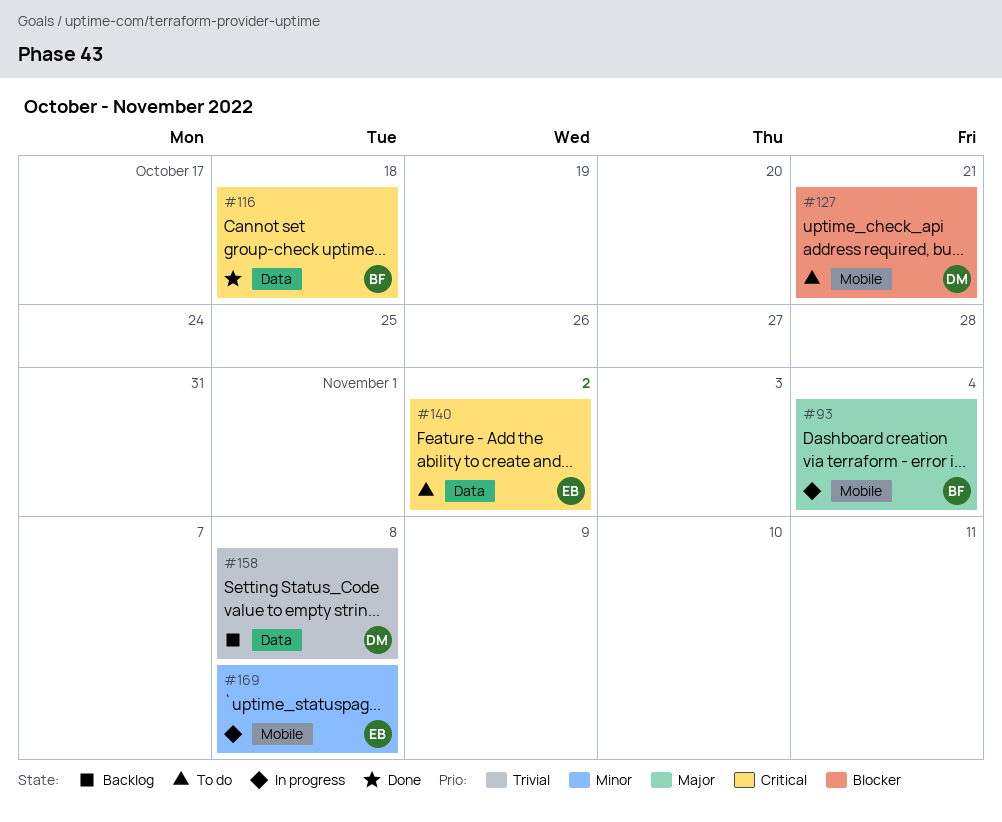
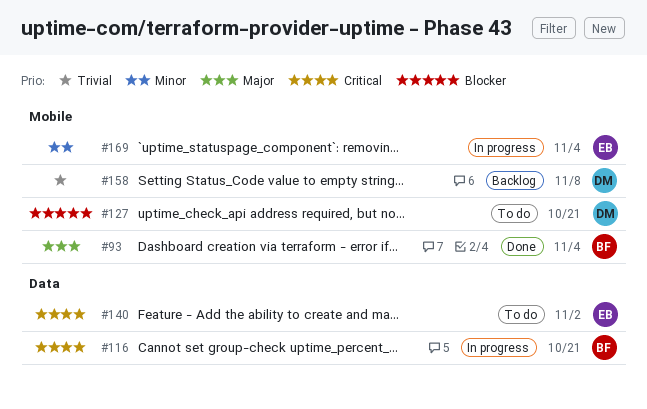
#93, status: In progress -> Done
#116, status: Done -> In progress
#116, due: Oct 18 -> Oct 21
#158, label: Data -> Mobile
#169, due: Nov 8 -> Nov 4

